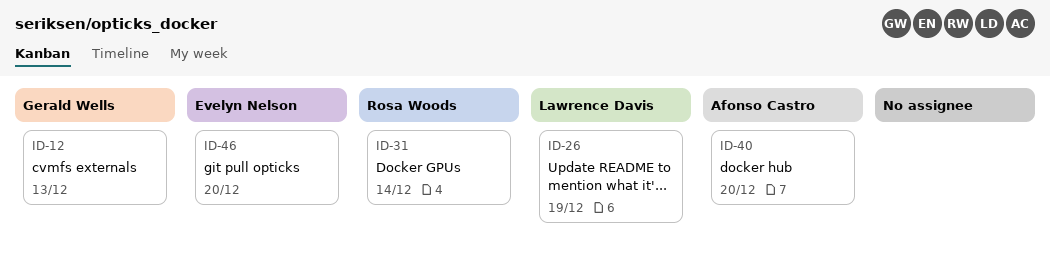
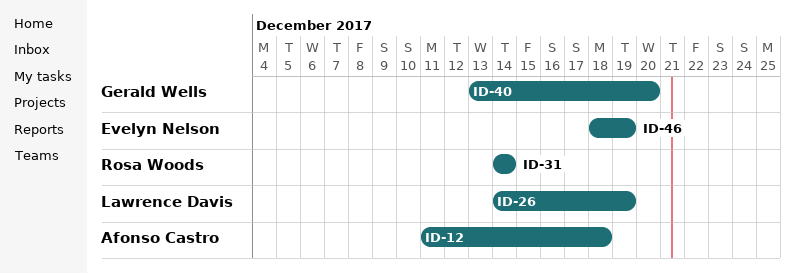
ID-12, owner: Gerald Wells -> Afonso Castro
ID-12, due: Dec 13 -> Dec 18
ID-40, owner: Afonso Castro -> Gerald Wells
ID-46, due: Dec 20 -> Dec 19

